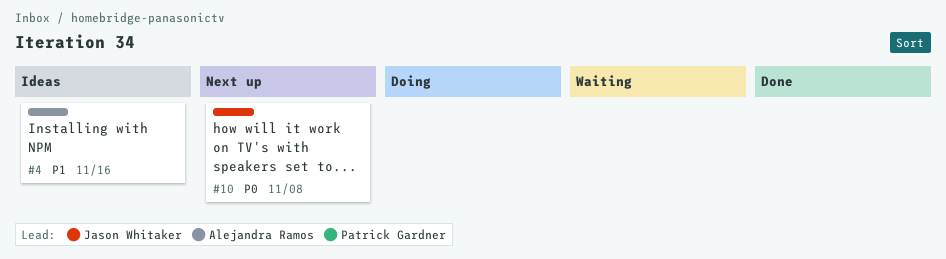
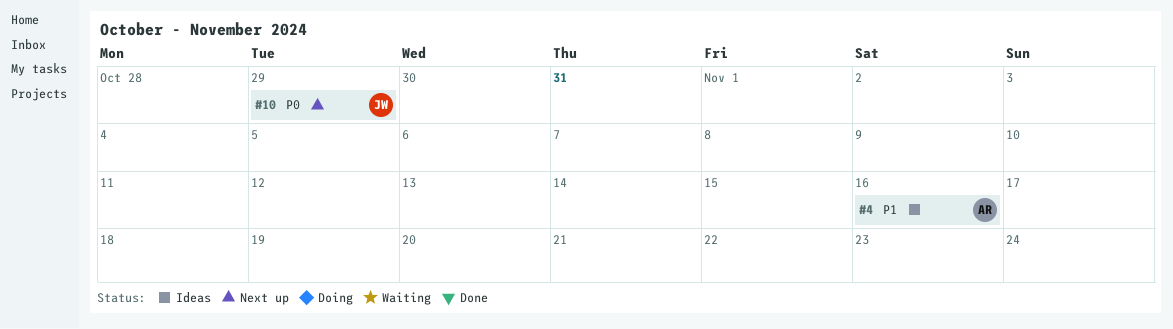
#10, due: Nov 8 -> Oct 29

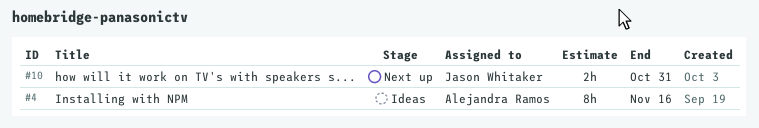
#10, due: Oct 29 -> Oct 31

